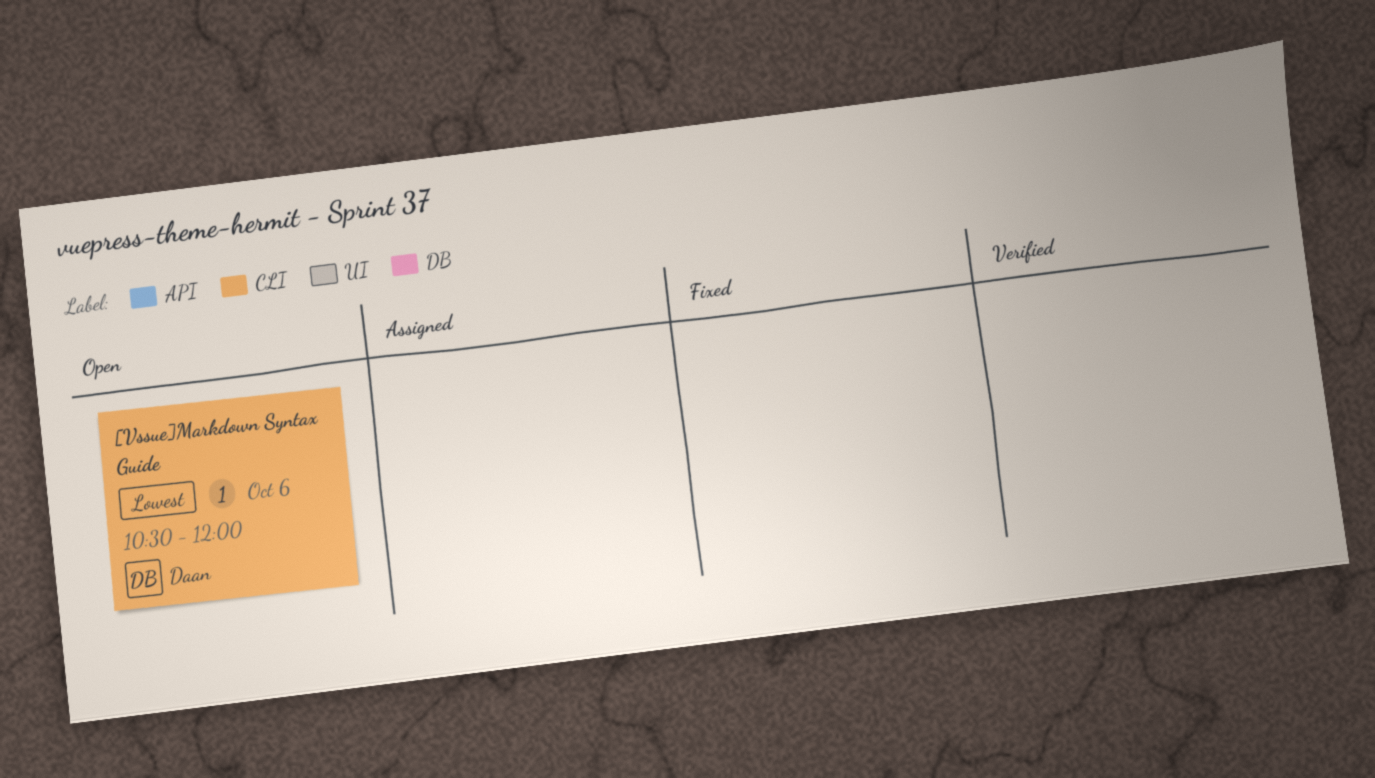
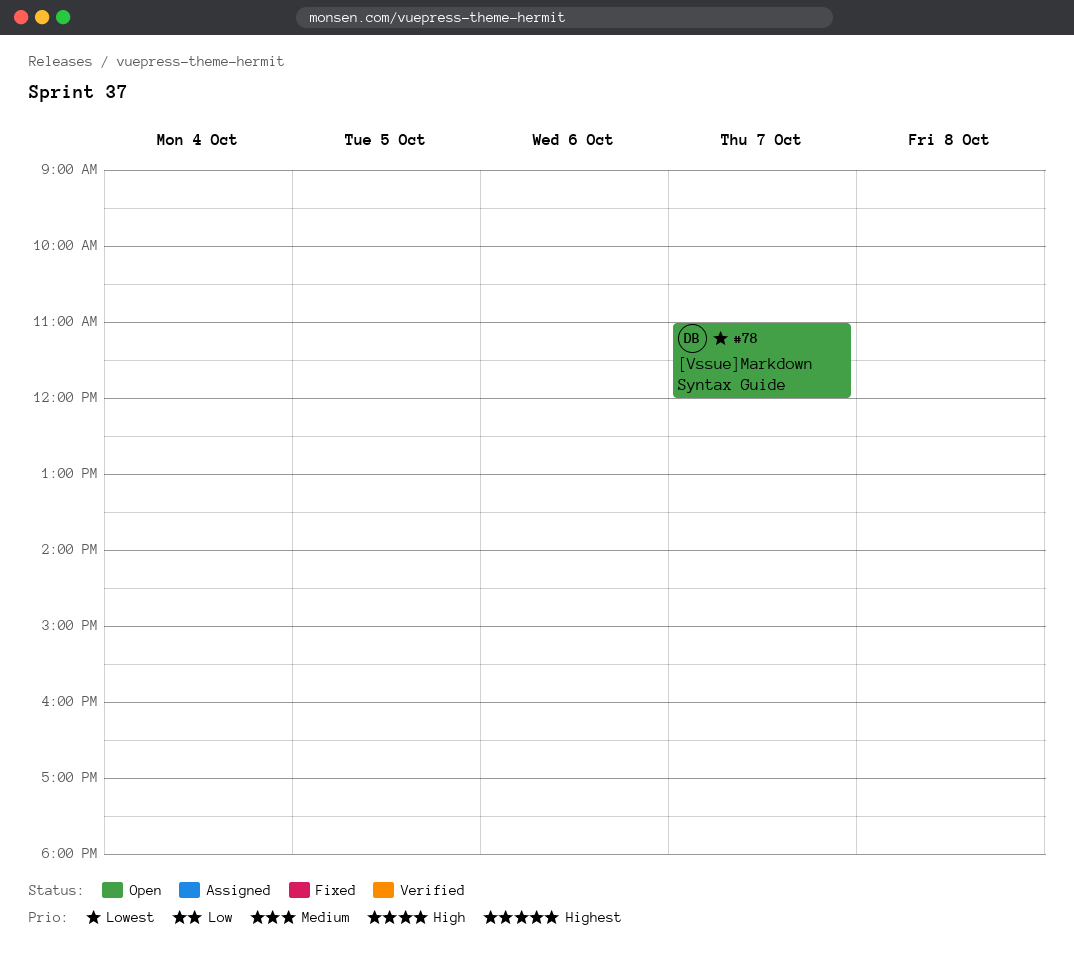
[Vssue]Markdown Syntax Guide, day: Oct 6 -> Oct 7
[Vssue]Markdown Syntax Guide, begins: 10:30 -> 11:00

